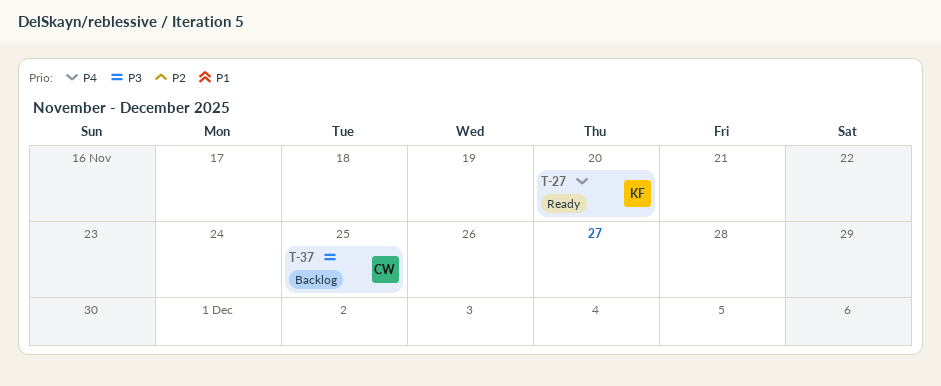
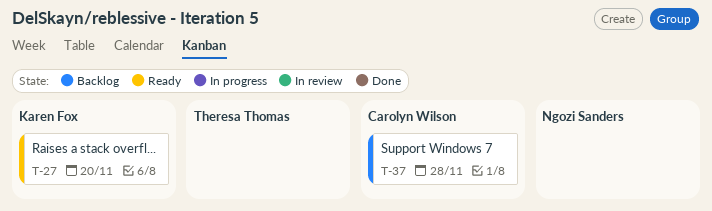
T-37, due: Nov 25 -> Nov 28

